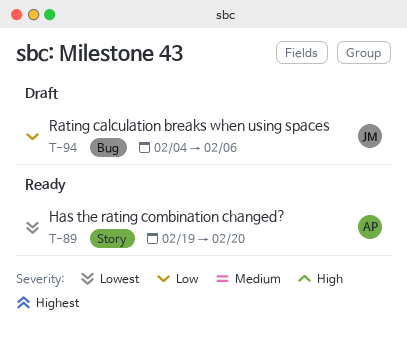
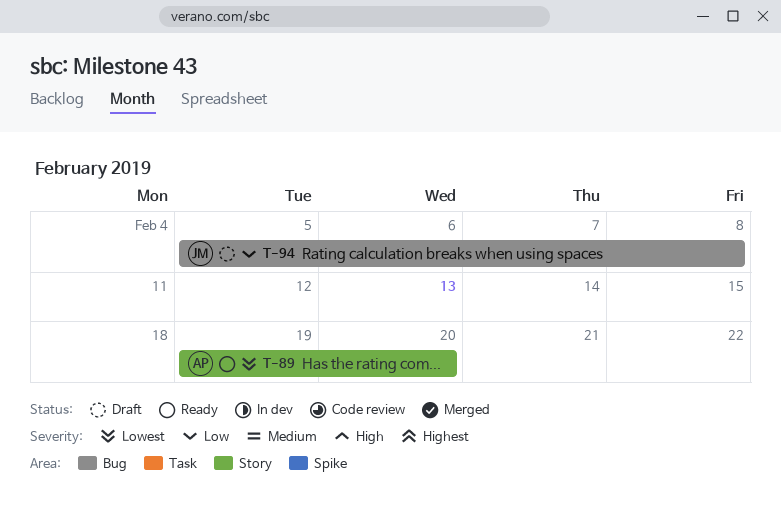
T-94, start: Feb 4 -> Feb 5
T-94, due: Feb 6 -> Feb 8

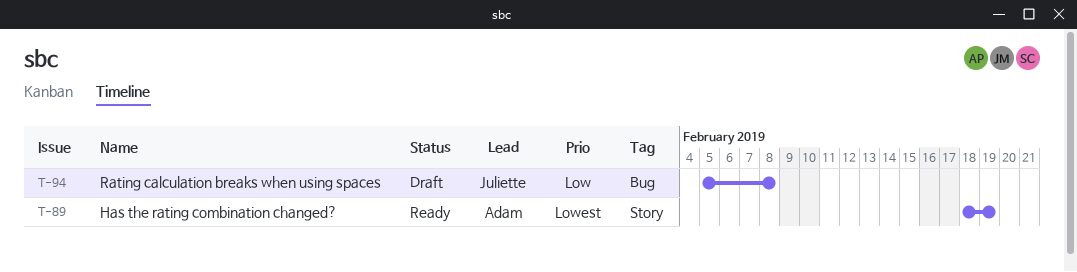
T-89, start: Feb 19 -> Feb 18
T-89, due: Feb 20 -> Feb 19

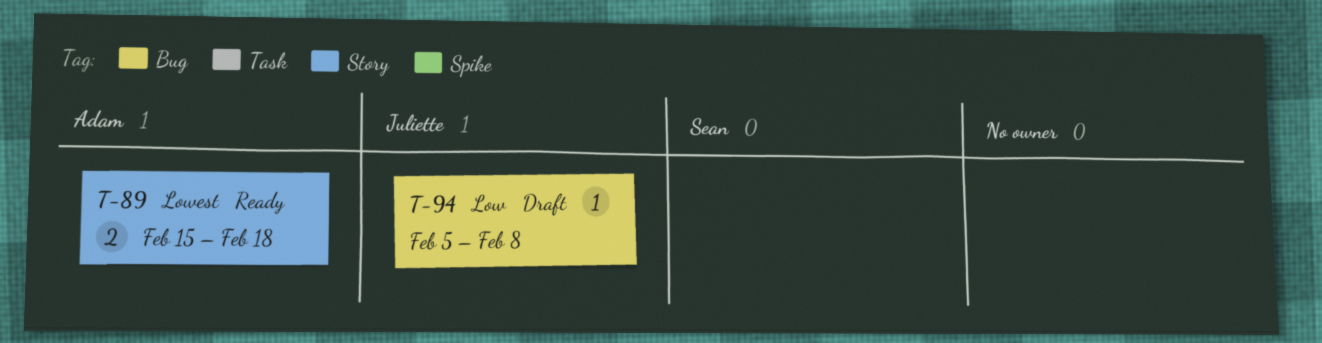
T-89, start: Feb 18 -> Feb 15
T-89, due: Feb 19 -> Feb 18

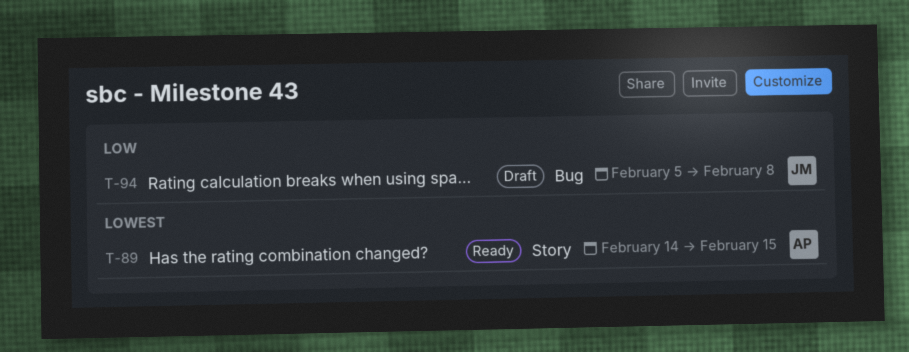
T-89, start: Feb 15 -> Feb 14
T-89, due: Feb 18 -> Feb 15

